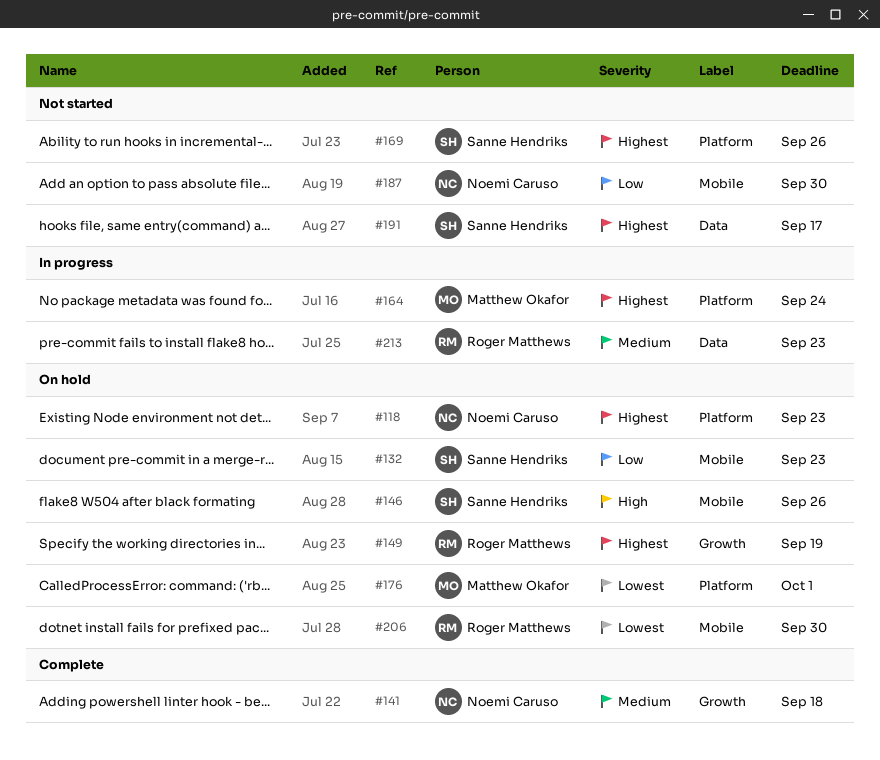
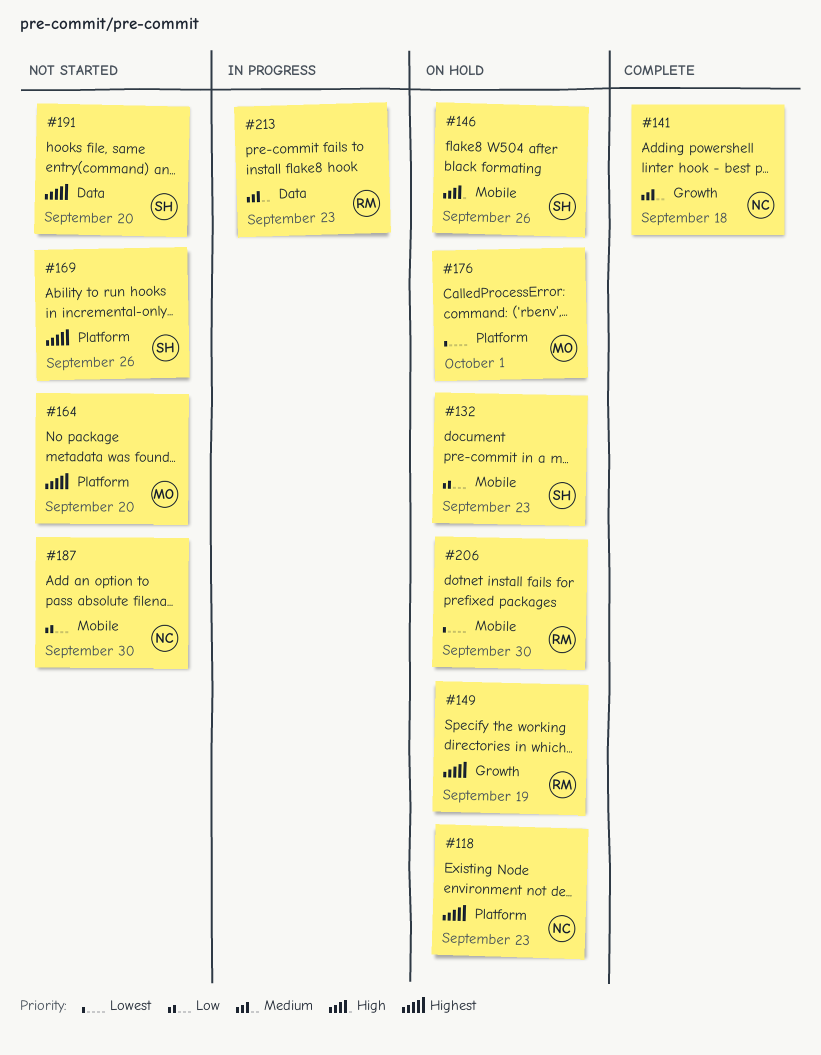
#164, status: In progress -> Not started
#164, due: Sep 24 -> Sep 20
#191, due: Sep 17 -> Sep 20

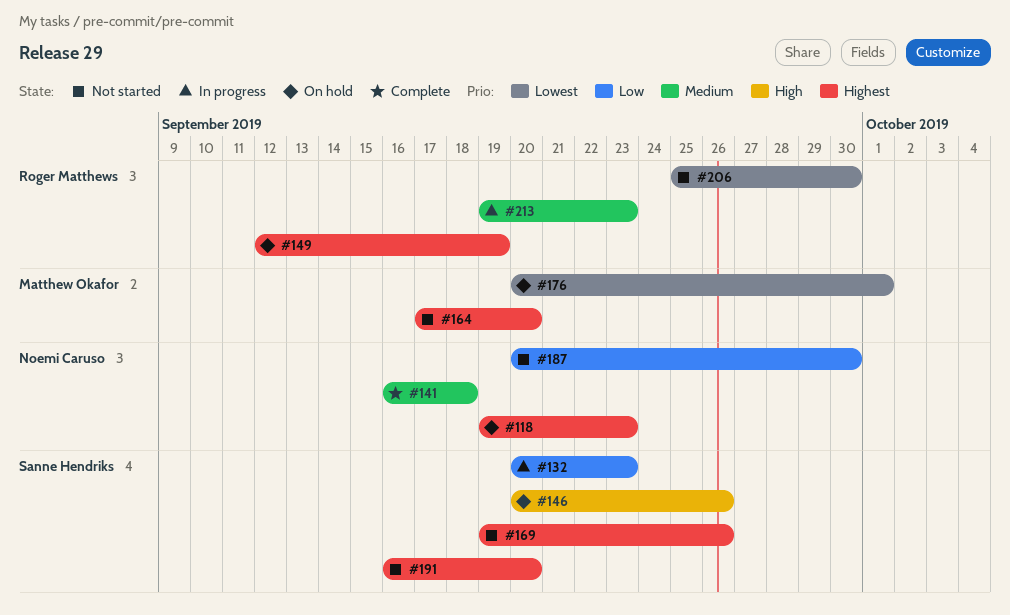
#132, status: On hold -> In progress
#206, status: On hold -> Not started

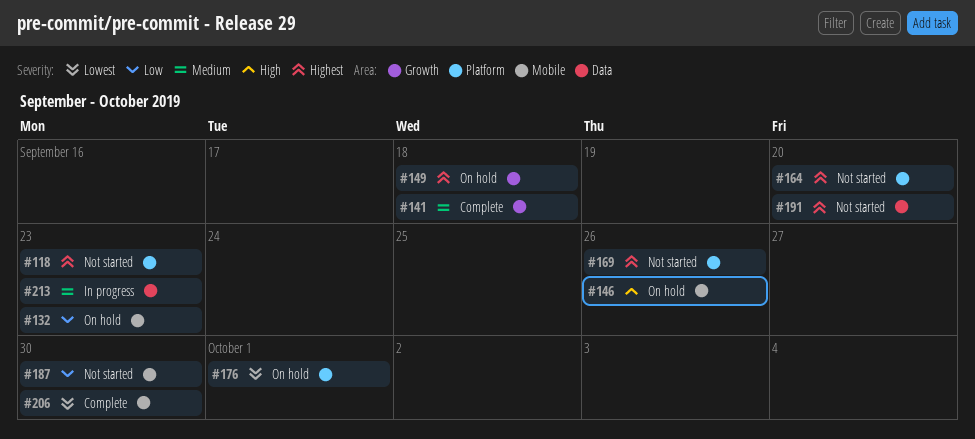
#118, status: On hold -> Not started
#132, status: In progress -> On hold
#149, due: Sep 19 -> Sep 18
#206, status: Not started -> Complete

